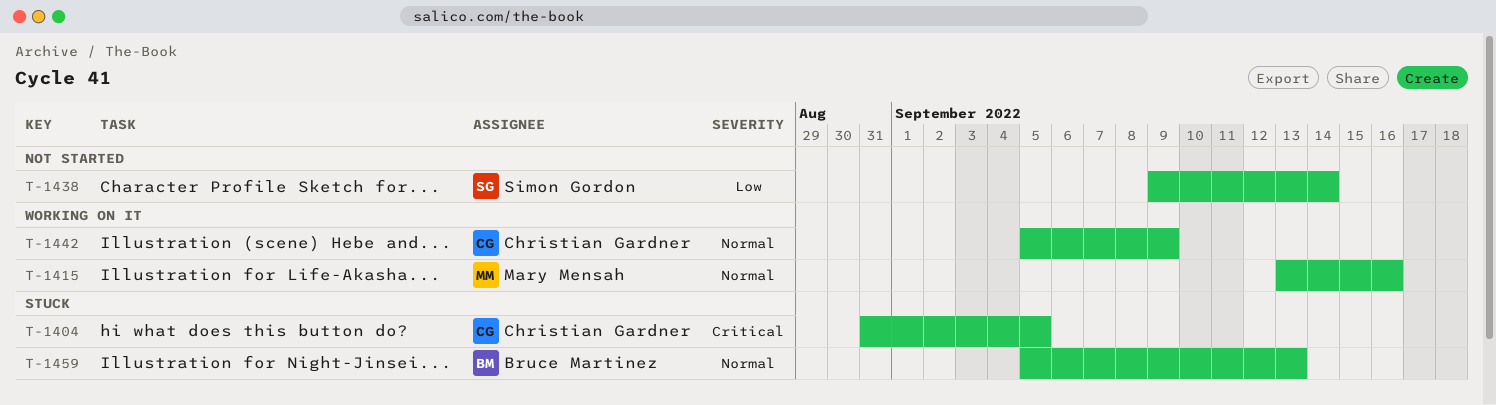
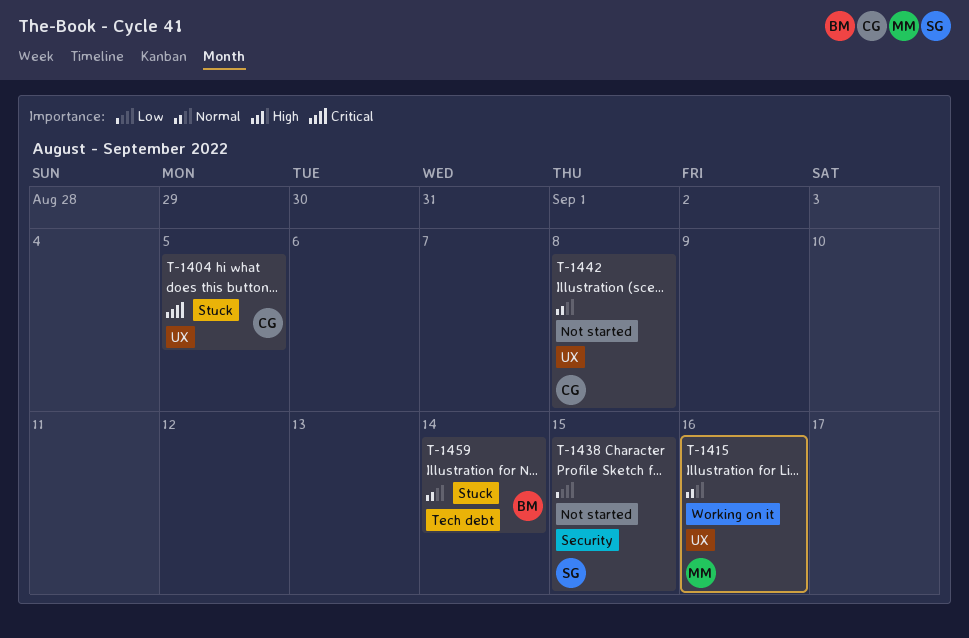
T-1438, due: Sep 14 -> Sep 15
T-1442, status: Working on it -> Not started
T-1442, due: Sep 9 -> Sep 8
T-1459, due: Sep 13 -> Sep 14

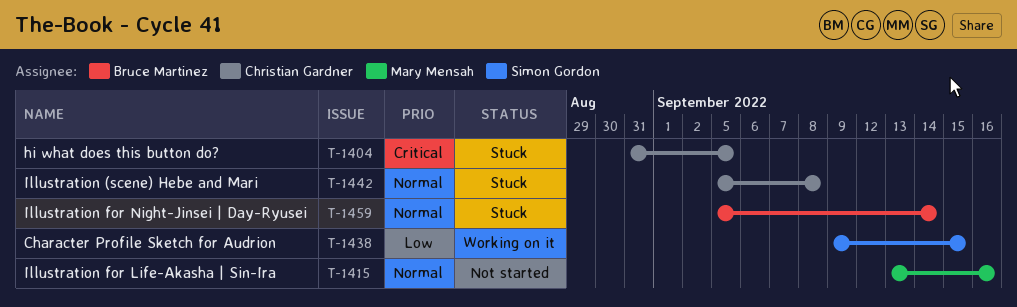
T-1415, status: Working on it -> Not started
T-1438, status: Not started -> Working on it
T-1442, status: Not started -> Stuck

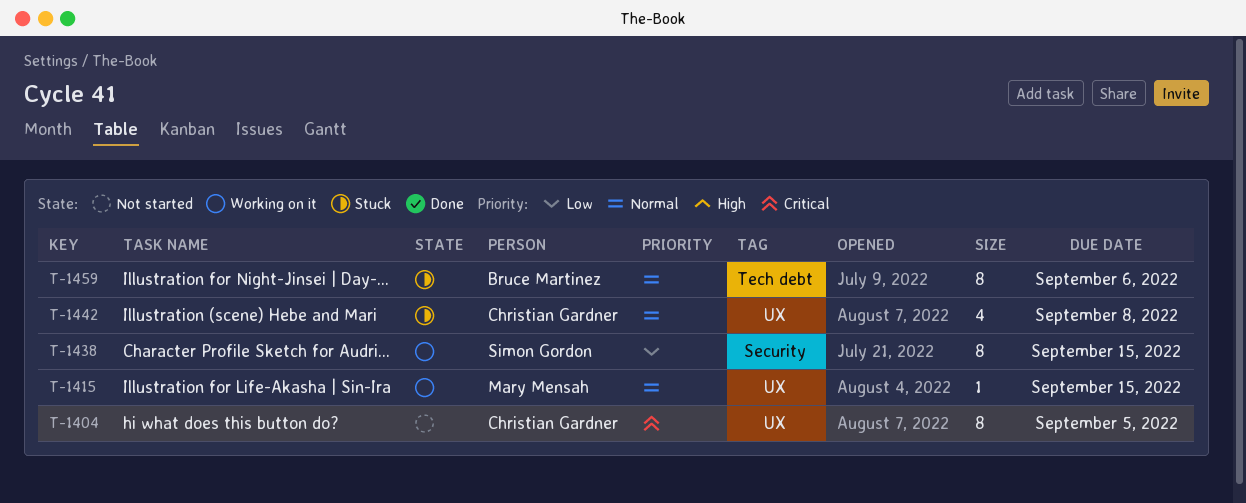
T-1404, status: Stuck -> Not started
T-1415, status: Not started -> Working on it
T-1415, due: Sep 16 -> Sep 15
T-1459, due: Sep 14 -> Sep 6

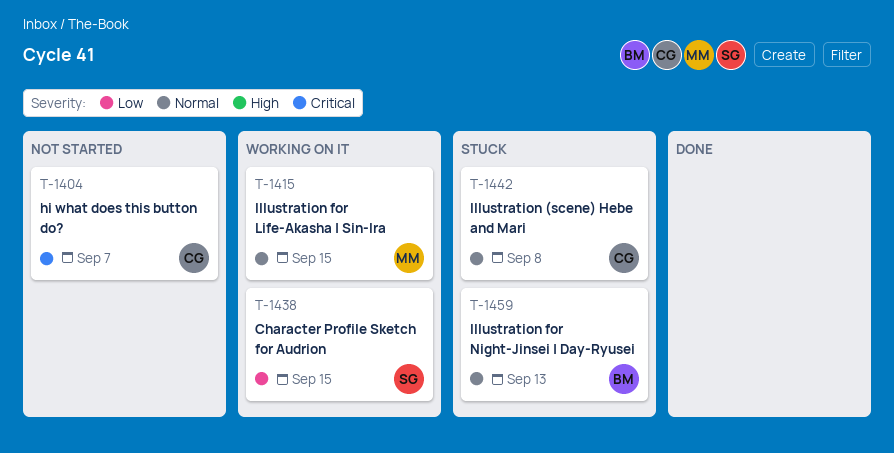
T-1404, due: Sep 5 -> Sep 7
T-1459, due: Sep 6 -> Sep 13

